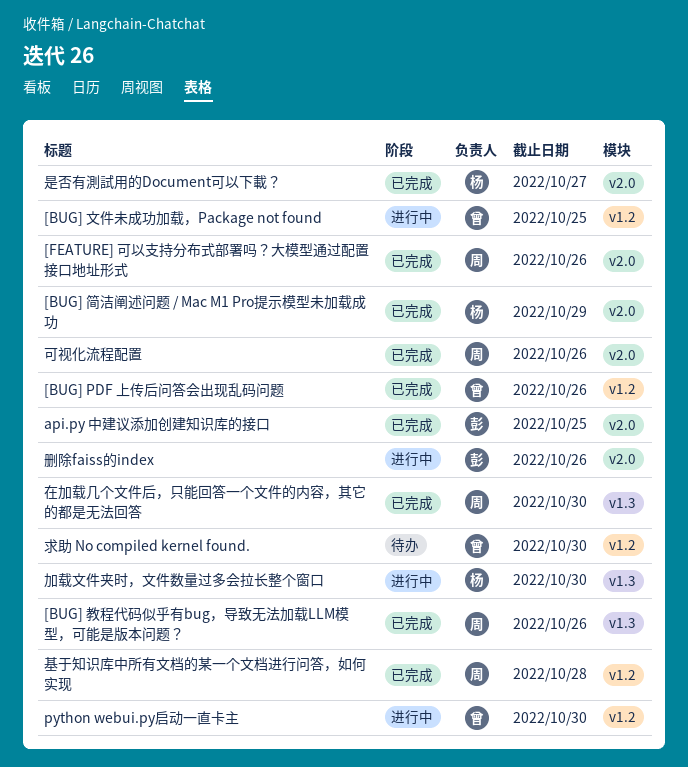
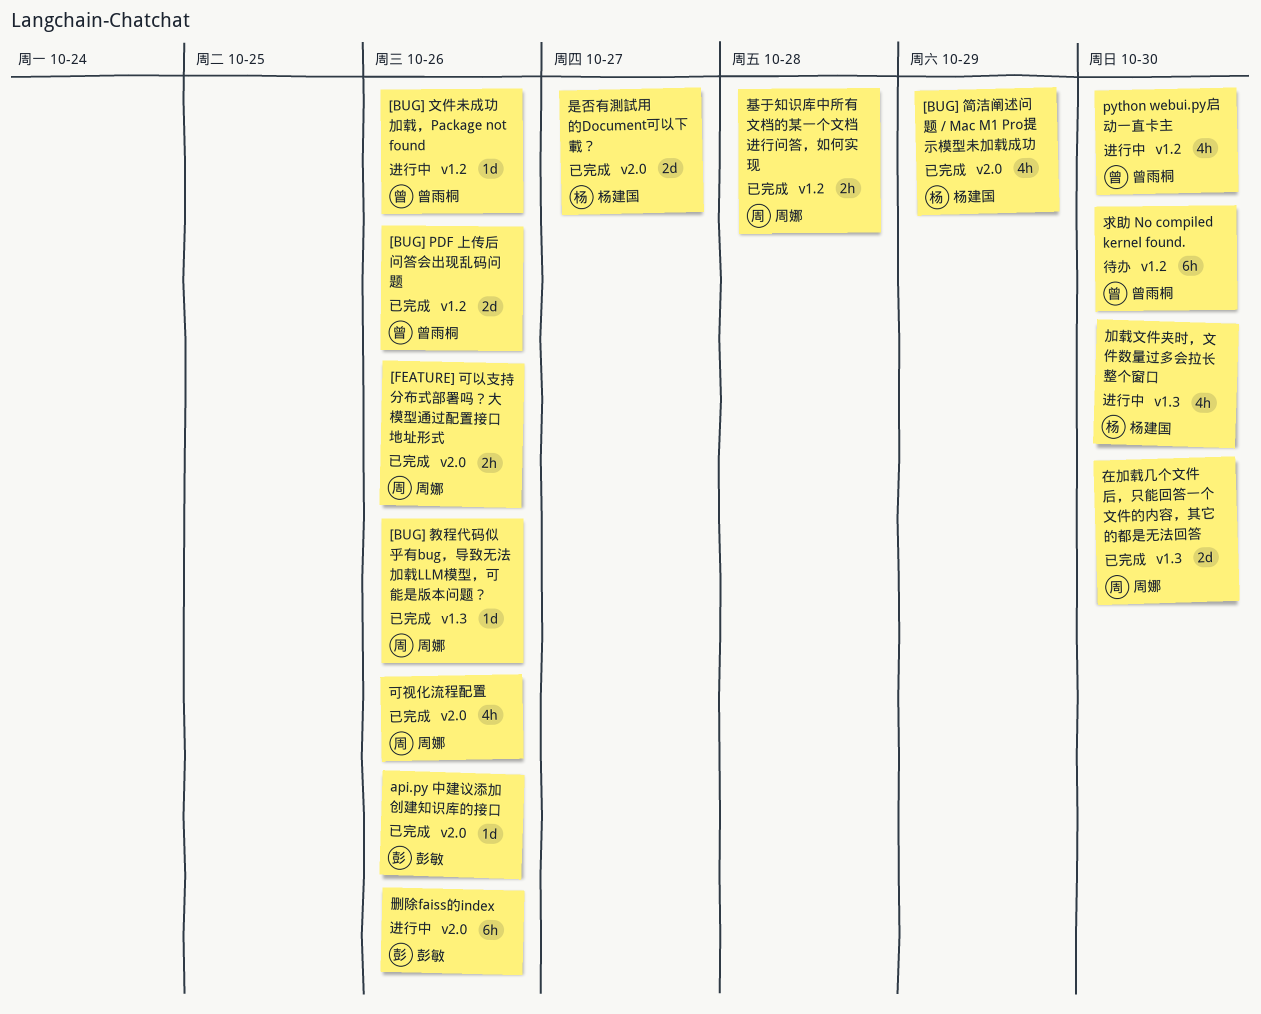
[BUG] 文件未成功加载，Package not found, due: Oct 25 -> Oct 26
api.py 中建议添加创建知识库的接口, due: Oct 25 -> Oct 26

